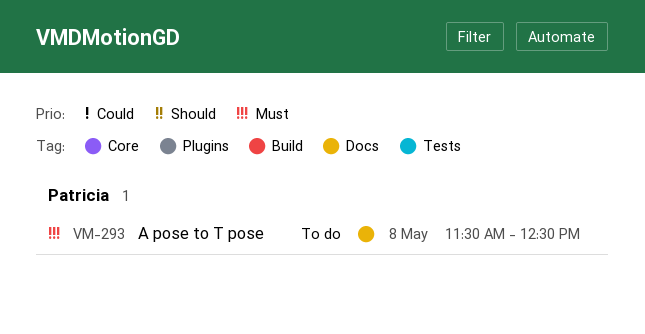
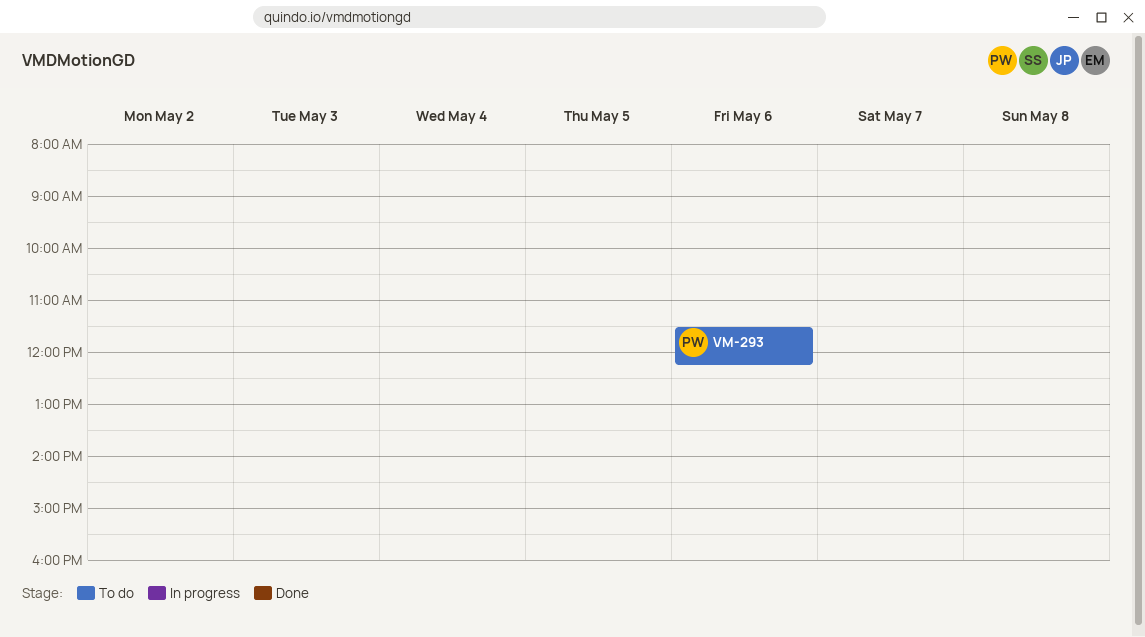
VM-293, day: May 8 -> May 6
VM-293, ends: 12:30 -> 12:15

